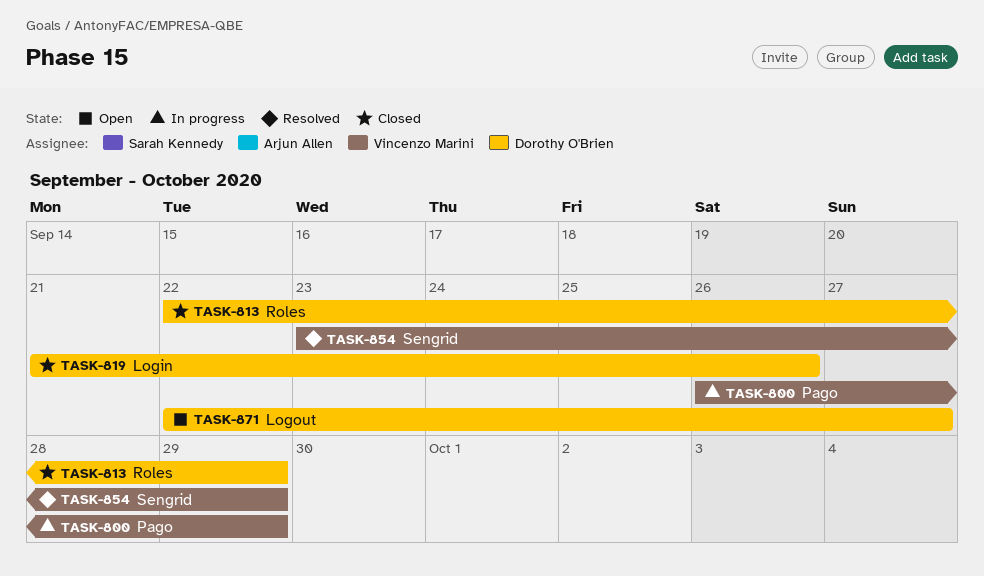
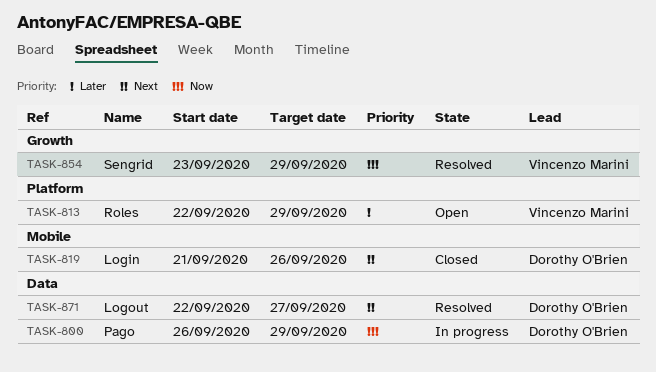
TASK-800, owner: Vincenzo Marini -> Dorothy O'Brien
TASK-813, status: Closed -> Open
TASK-813, owner: Dorothy O'Brien -> Vincenzo Marini
TASK-871, status: Open -> Resolved

